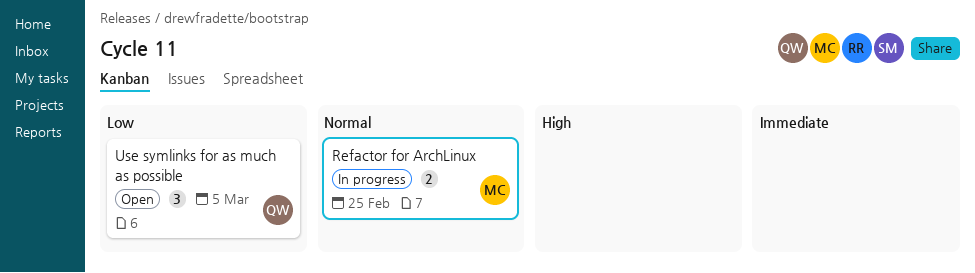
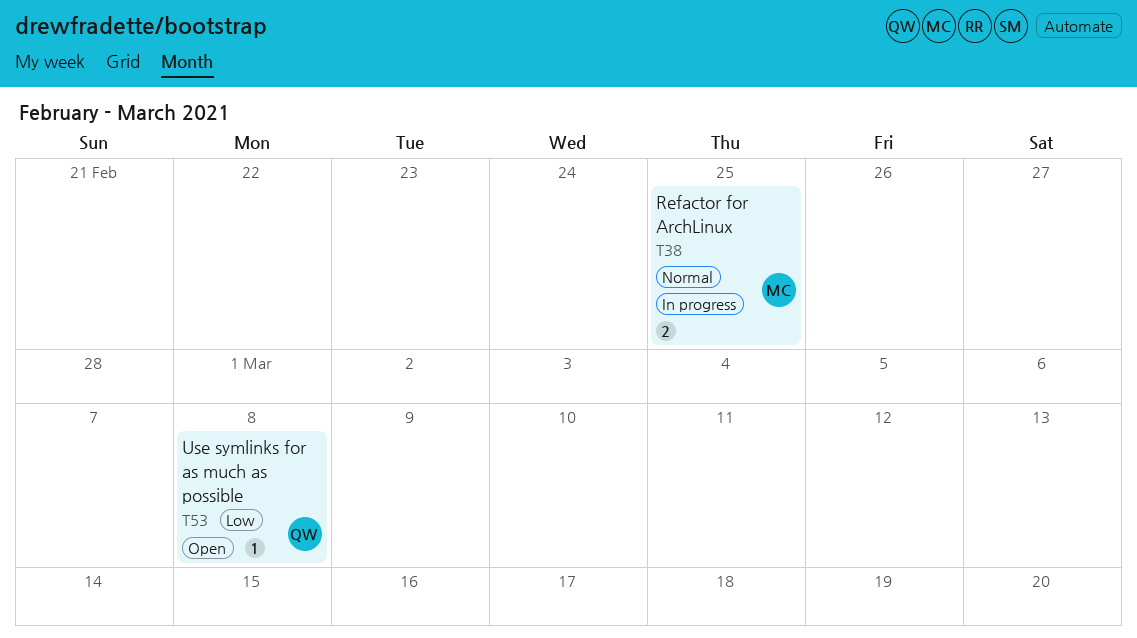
Use symlinks for as much as possible, estimate: 3 -> 1
Use symlinks for as much as possible, due: Mar 5 -> Mar 8

